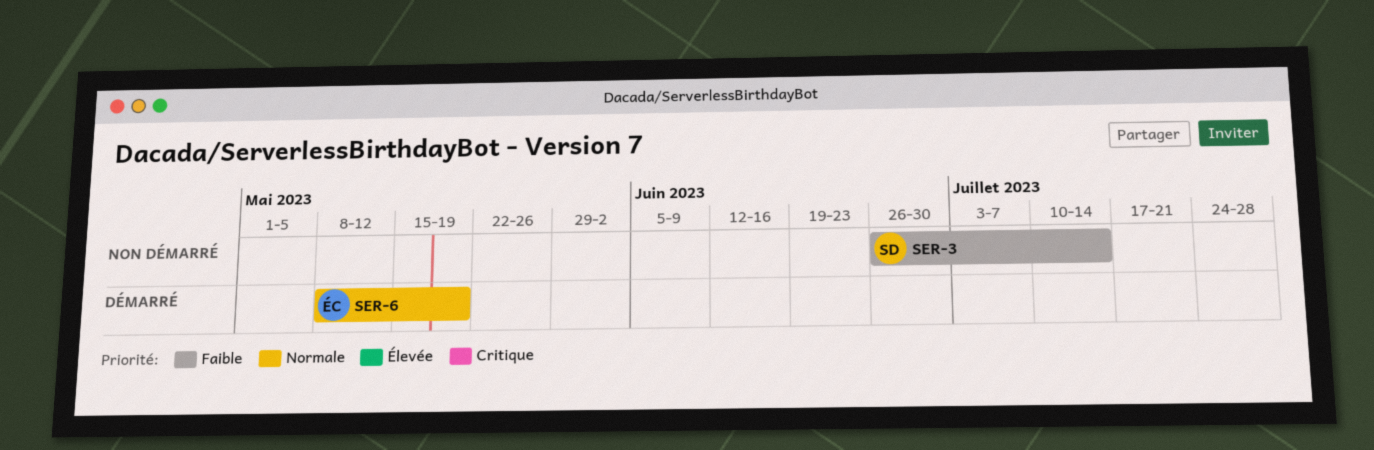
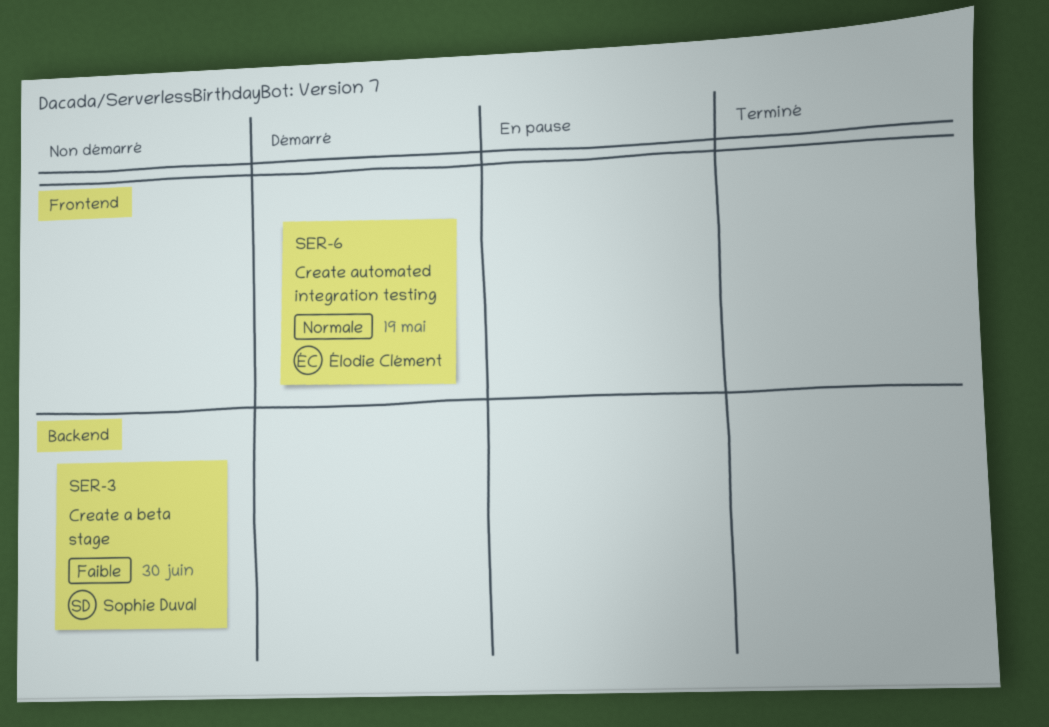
SER-3, due: Jul 14 -> Jun 30

